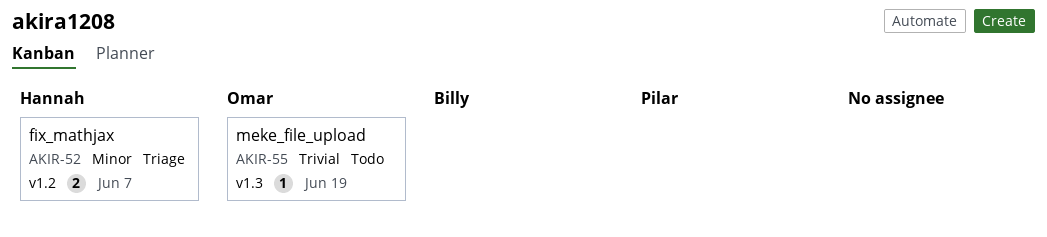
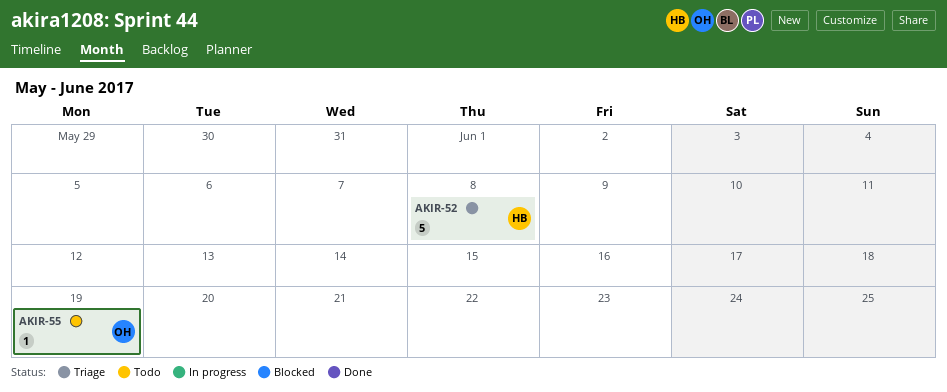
AKIR-52, estimate: 2 -> 5
AKIR-52, due: Jun 7 -> Jun 8

